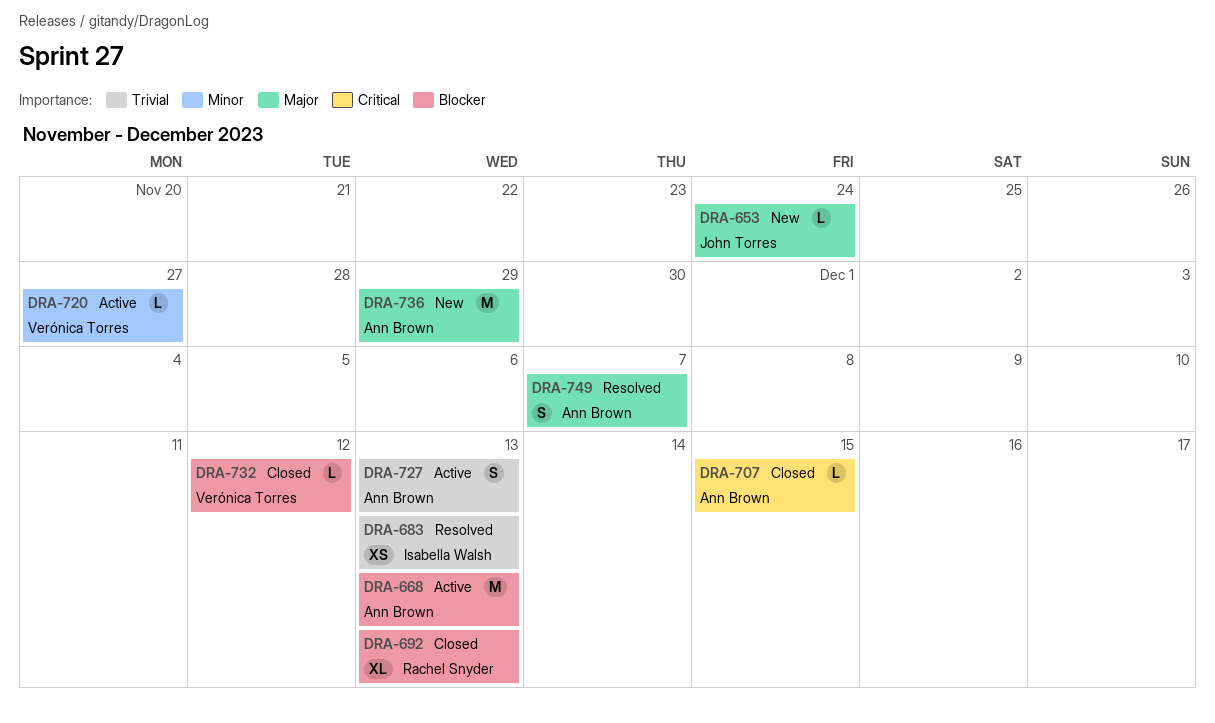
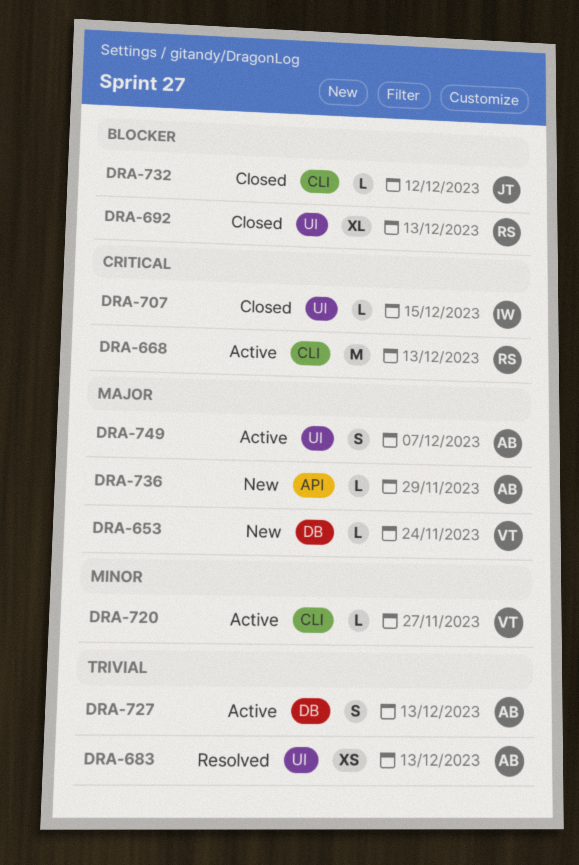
DRA-653, owner: John Torres -> Verónica Torres
DRA-668, owner: Ann Brown -> Rachel Snyder
DRA-668, priority: Blocker -> Critical
DRA-683, owner: Isabella Walsh -> Ann Brown
DRA-707, owner: Ann Brown -> Isabella Walsh
DRA-732, owner: Verónica Torres -> John Torres
DRA-736, estimate: M -> L
DRA-749, status: Resolved -> Active

